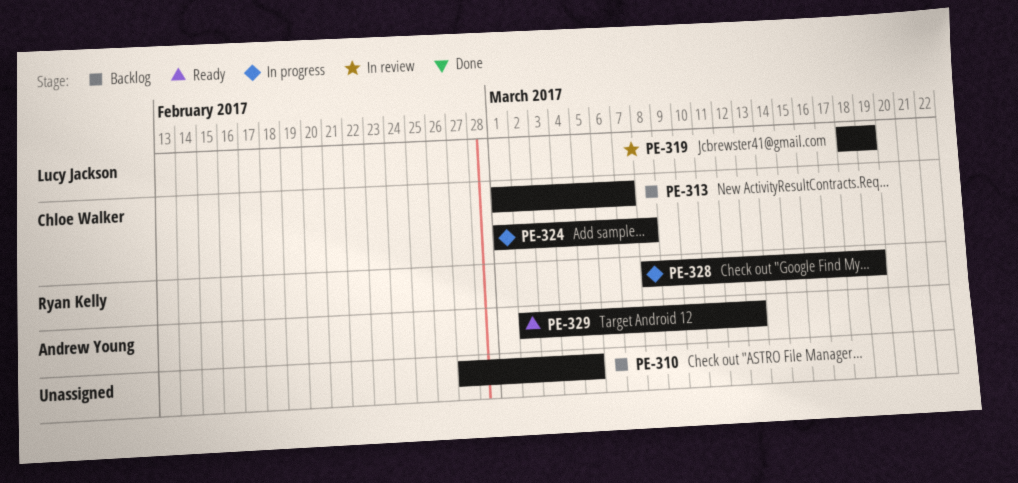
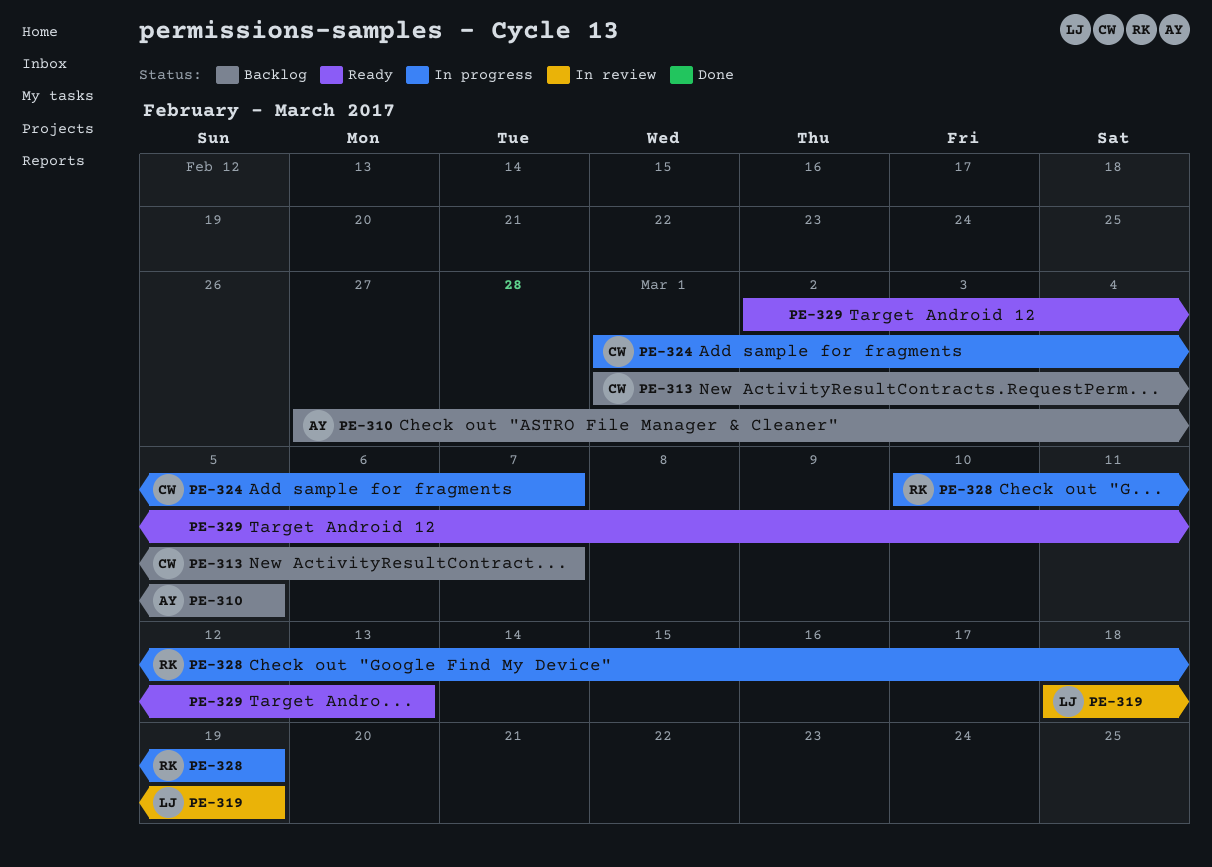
PE-310, owner: none -> Andrew Young
PE-324, due: Mar 8 -> Mar 7
PE-328, start: Mar 8 -> Mar 10
PE-329, owner: Andrew Young -> none

